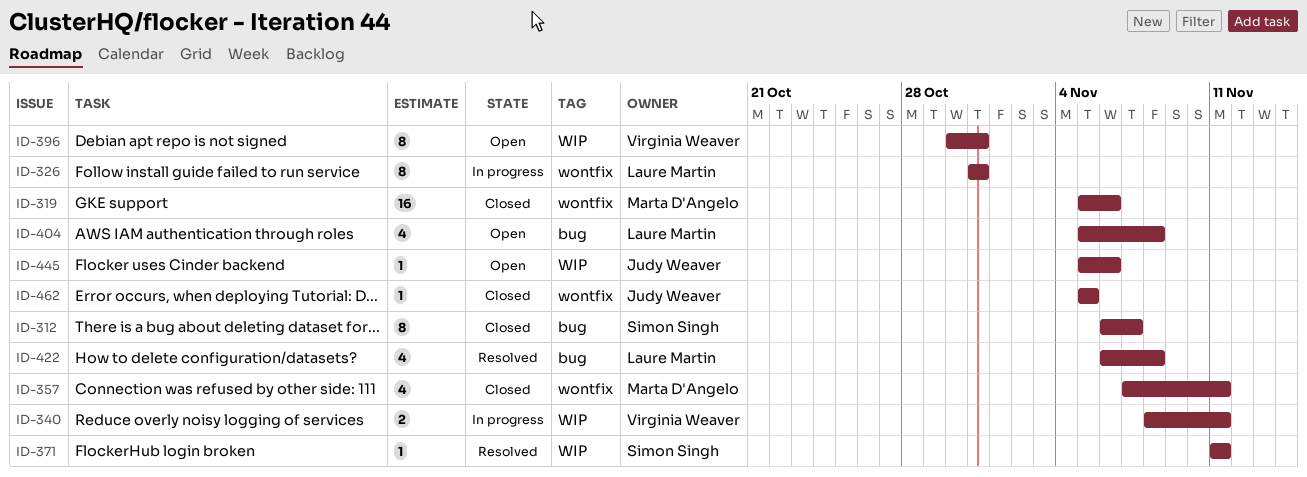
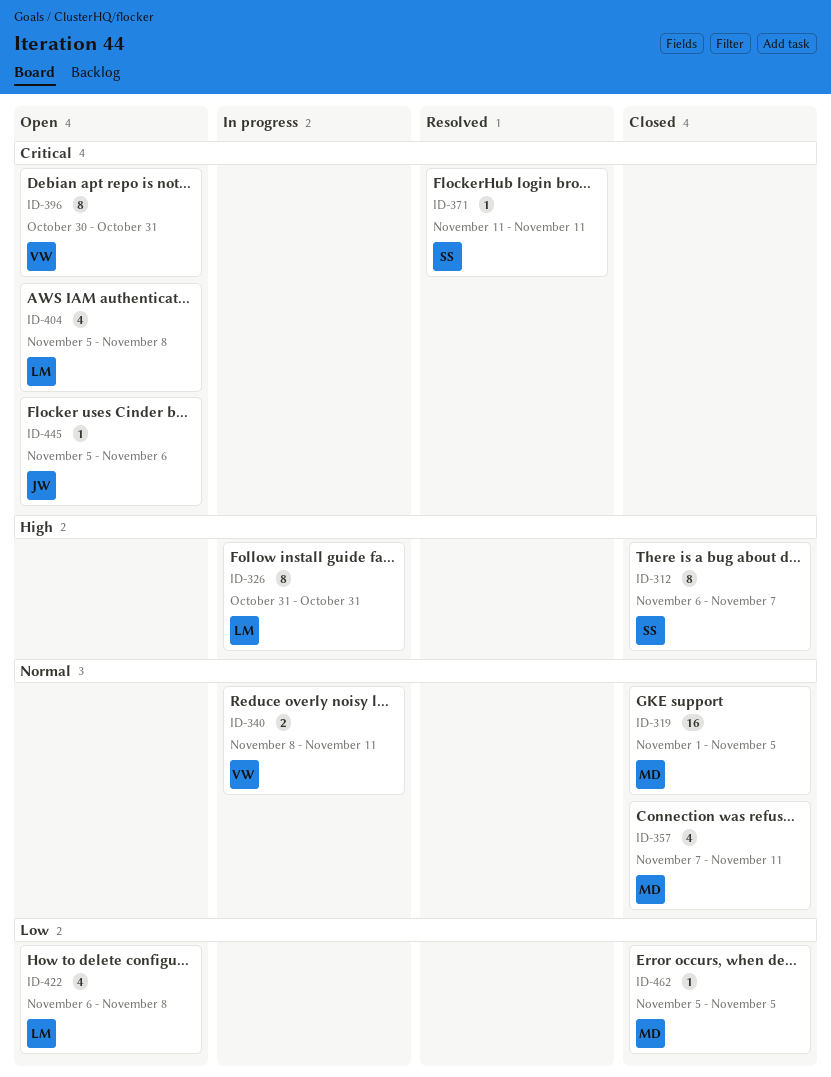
ID-319, start: Nov 5 -> Nov 1
ID-319, due: Nov 6 -> Nov 5
ID-422, status: Resolved -> Open
ID-462, owner: Judy Weaver -> Marta D'Angelo

